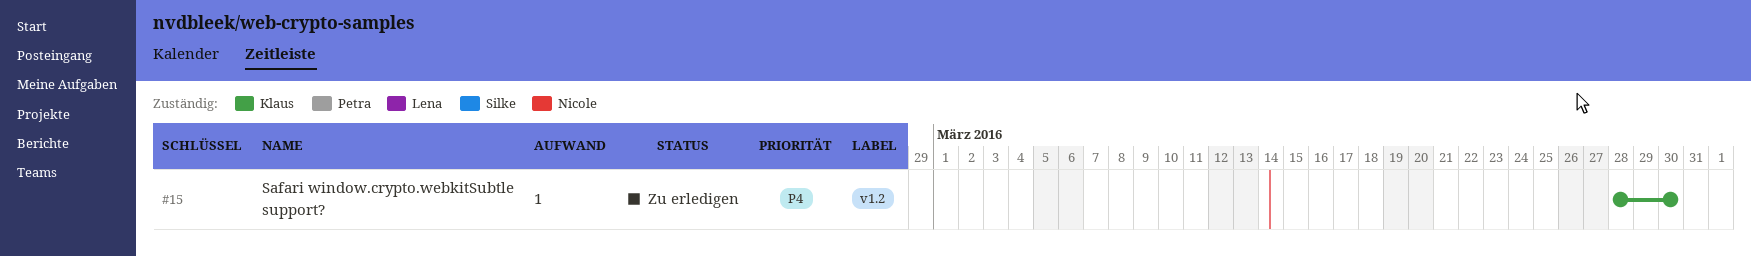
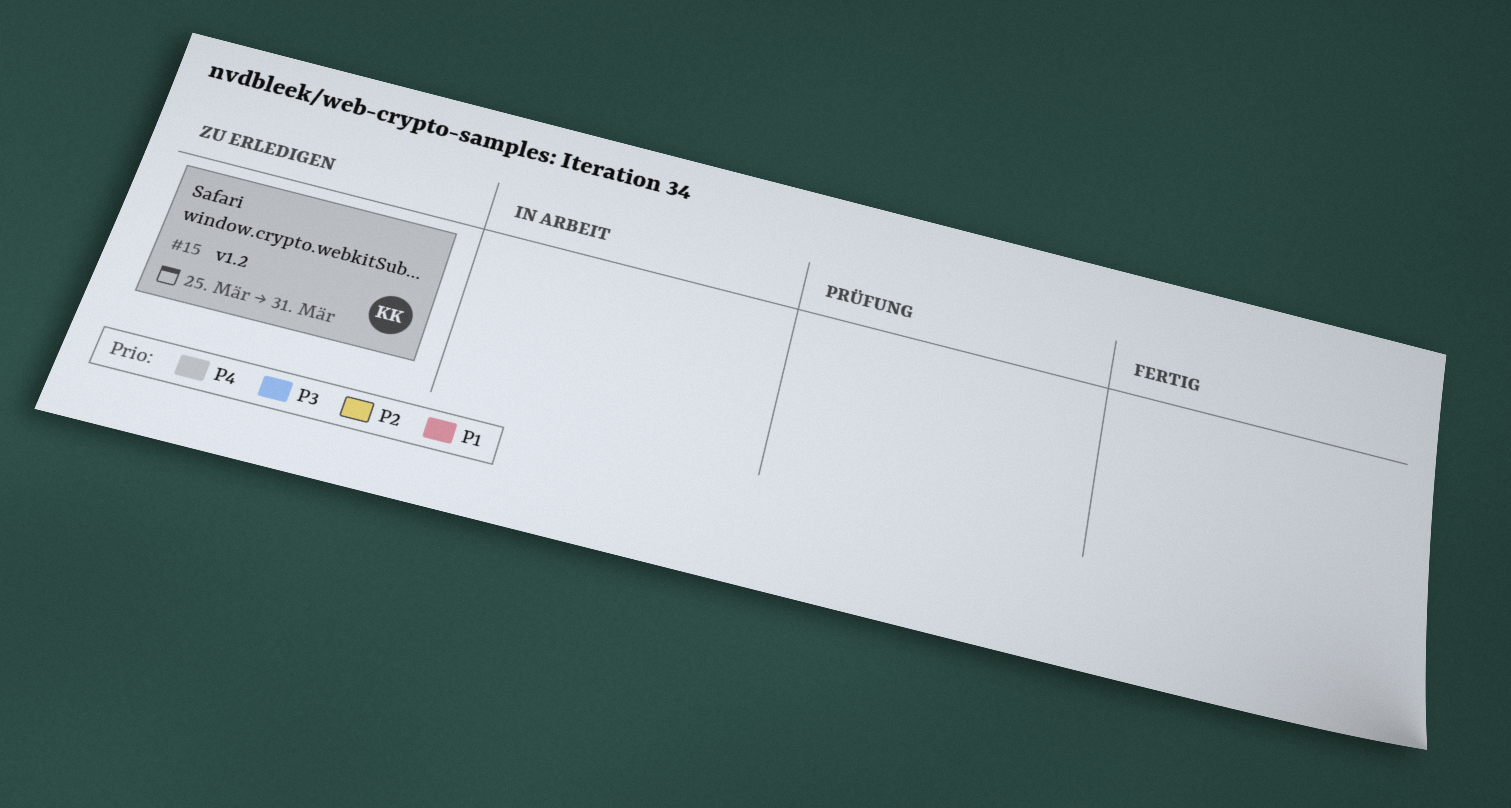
#15, start: Mar 28 -> Mar 25
#15, due: Mar 30 -> Mar 31

